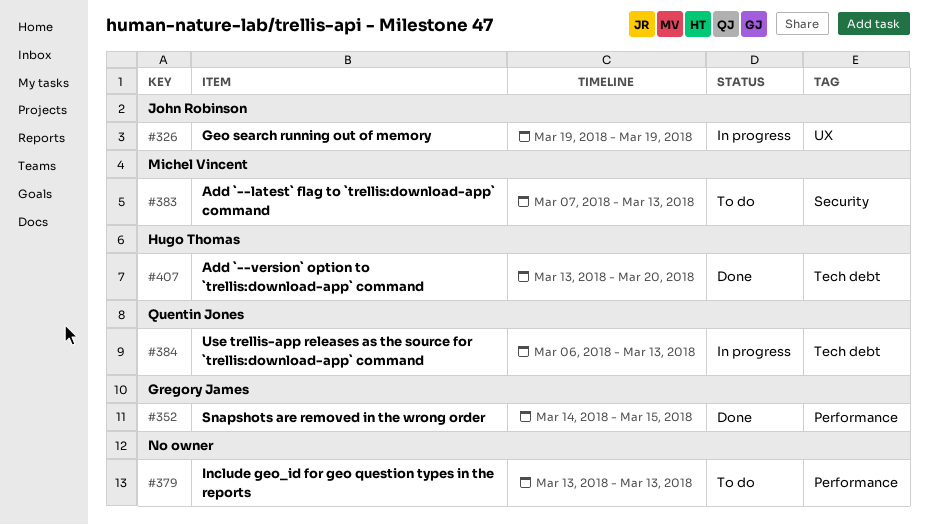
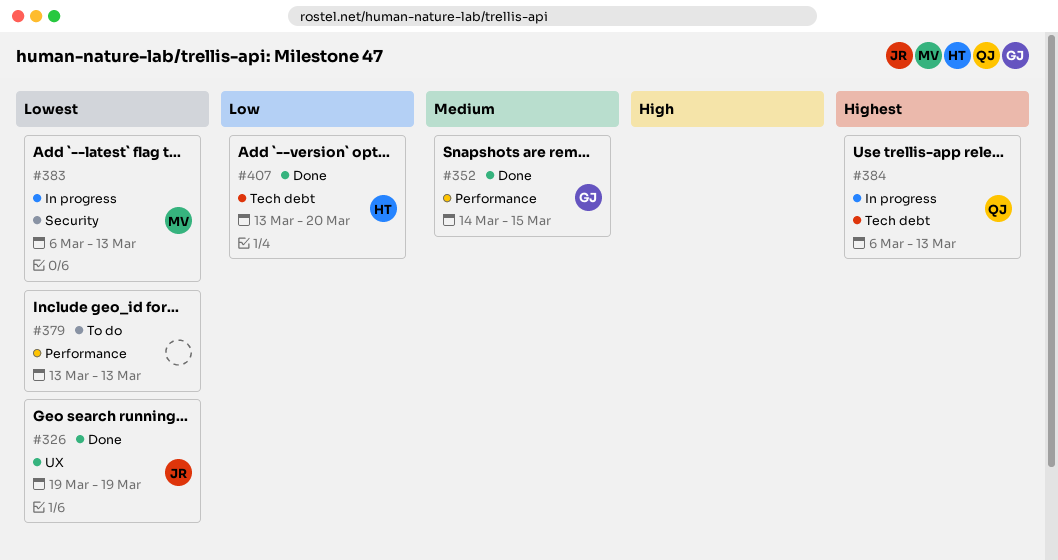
#326, status: In progress -> Done
#383, status: To do -> In progress
#383, start: Mar 7 -> Mar 6

